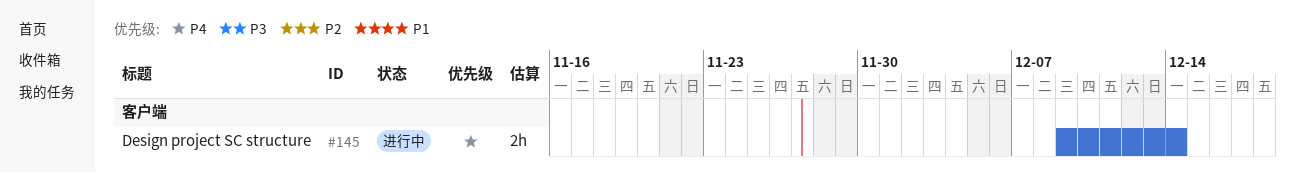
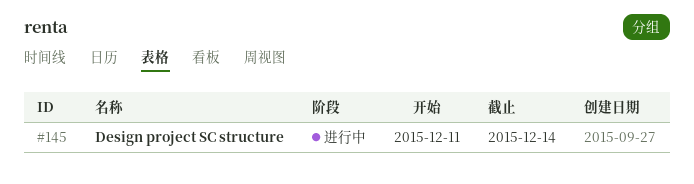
#145, start: Dec 9 -> Dec 11

